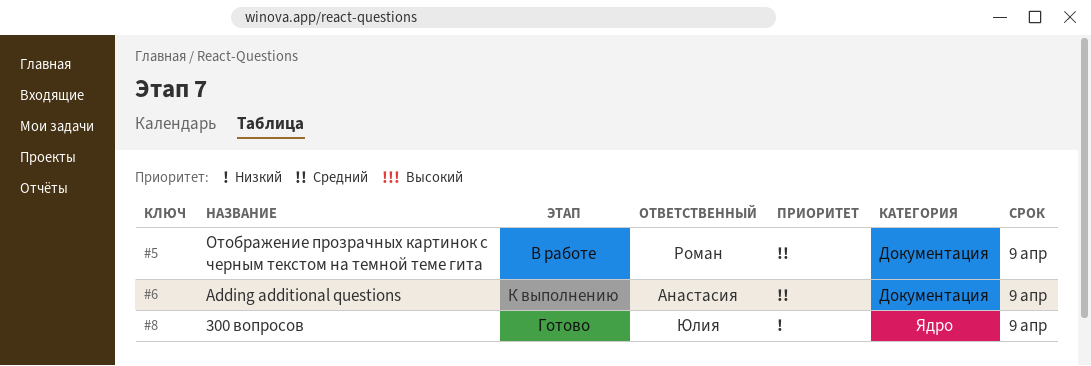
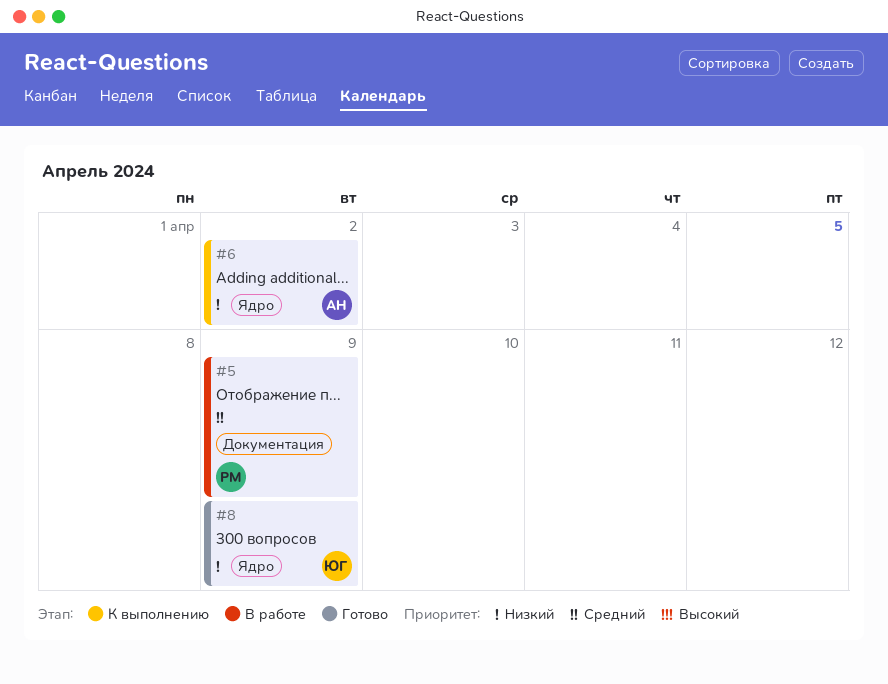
#6, priority: Средний -> Низкий
#6, label: Документация -> Ядро
#6, due: Apr 9 -> Apr 2

